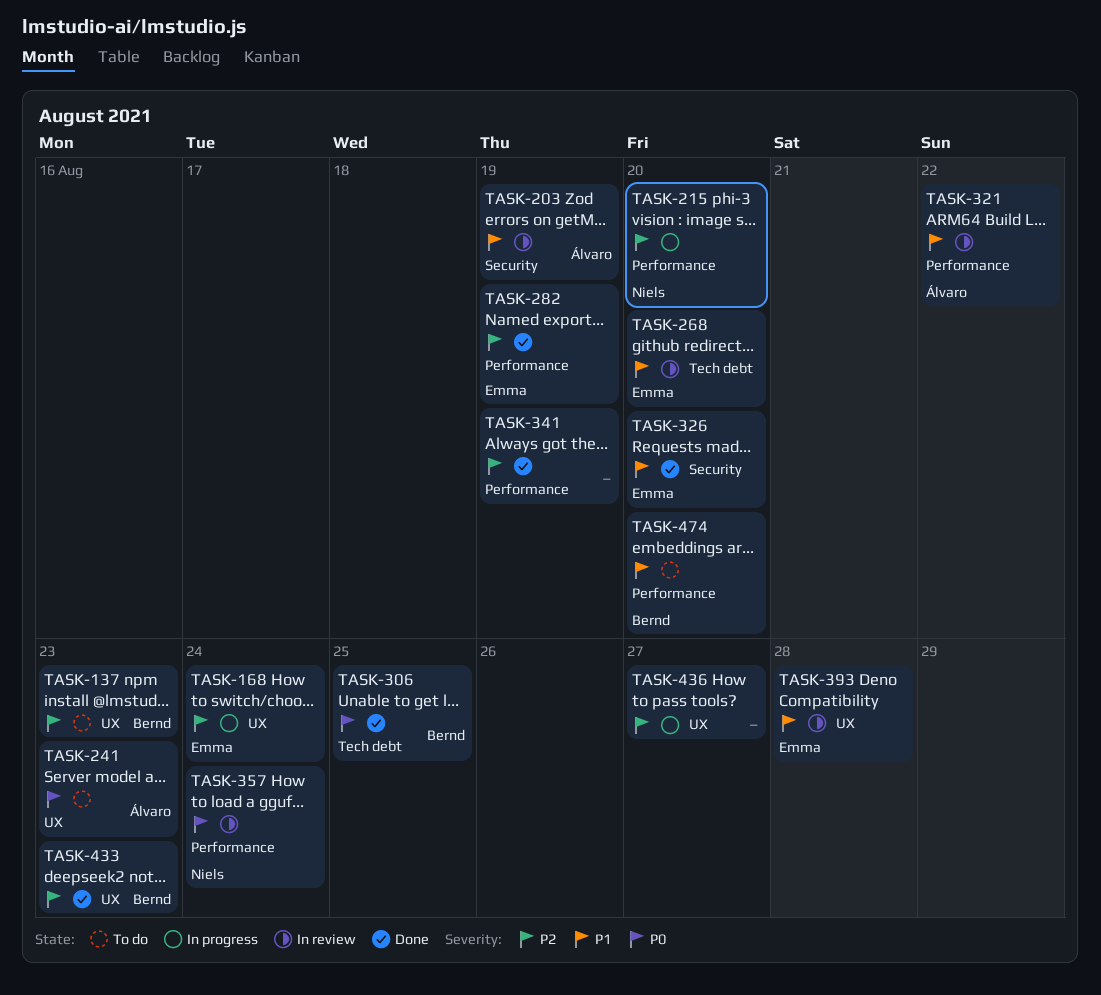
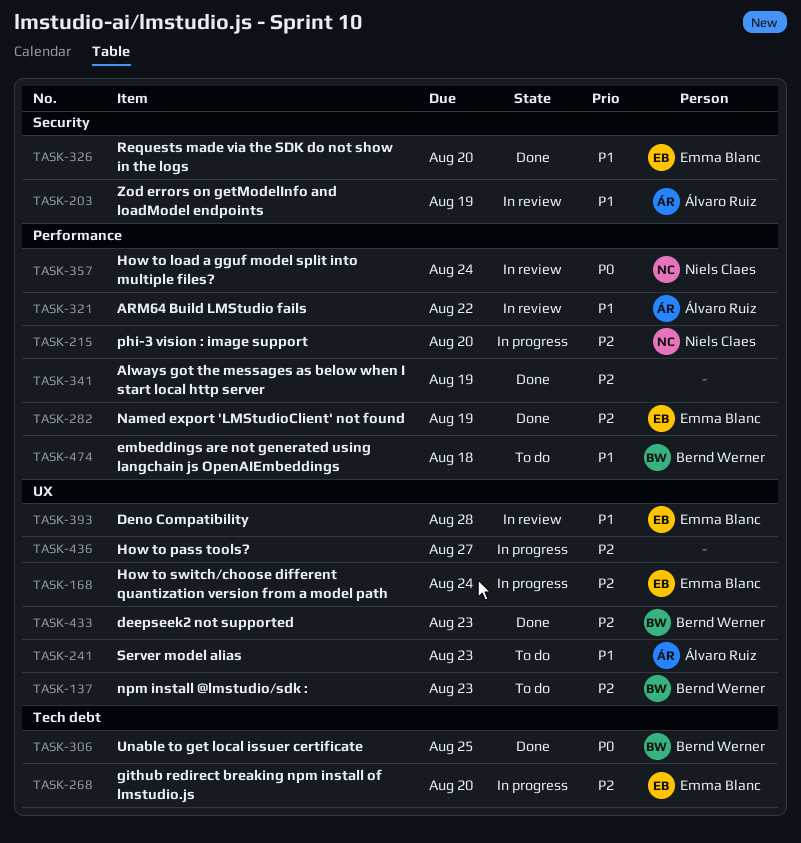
TASK-241, priority: P0 -> P1
TASK-268, status: In review -> In progress
TASK-268, priority: P1 -> P2
TASK-474, due: Aug 20 -> Aug 18

